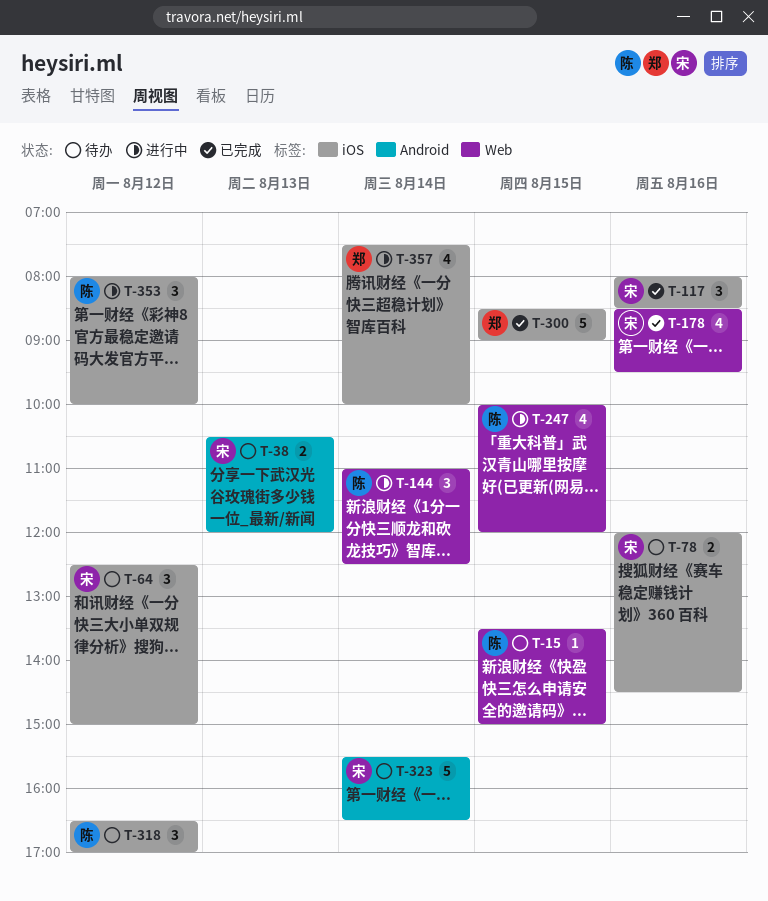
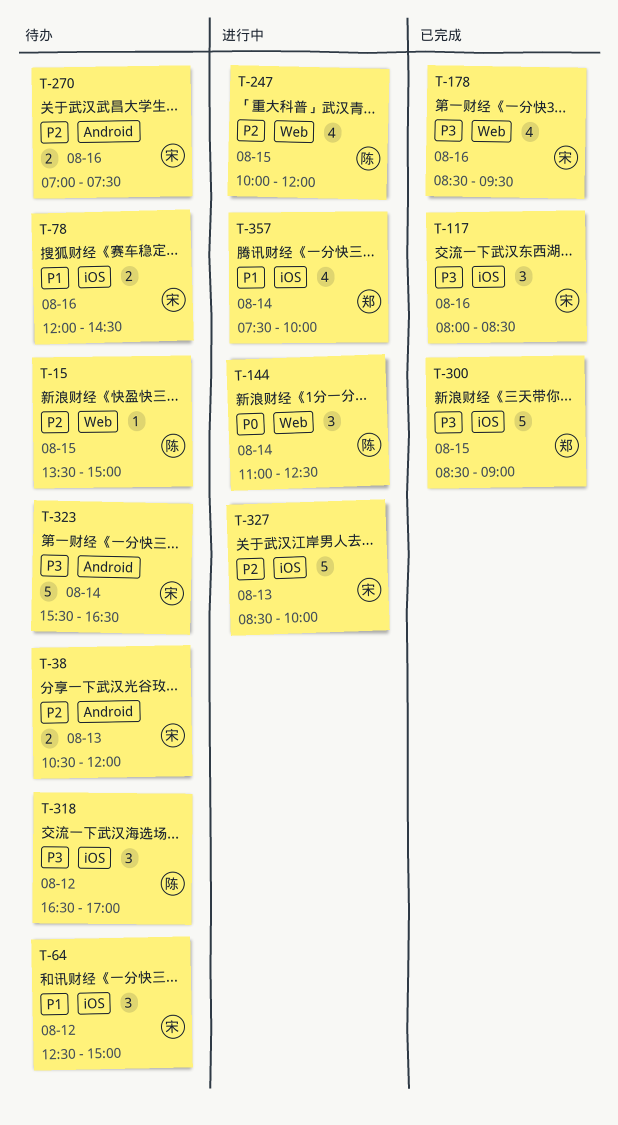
T-270: none -> present
T-327: none -> present
T-353: present -> none

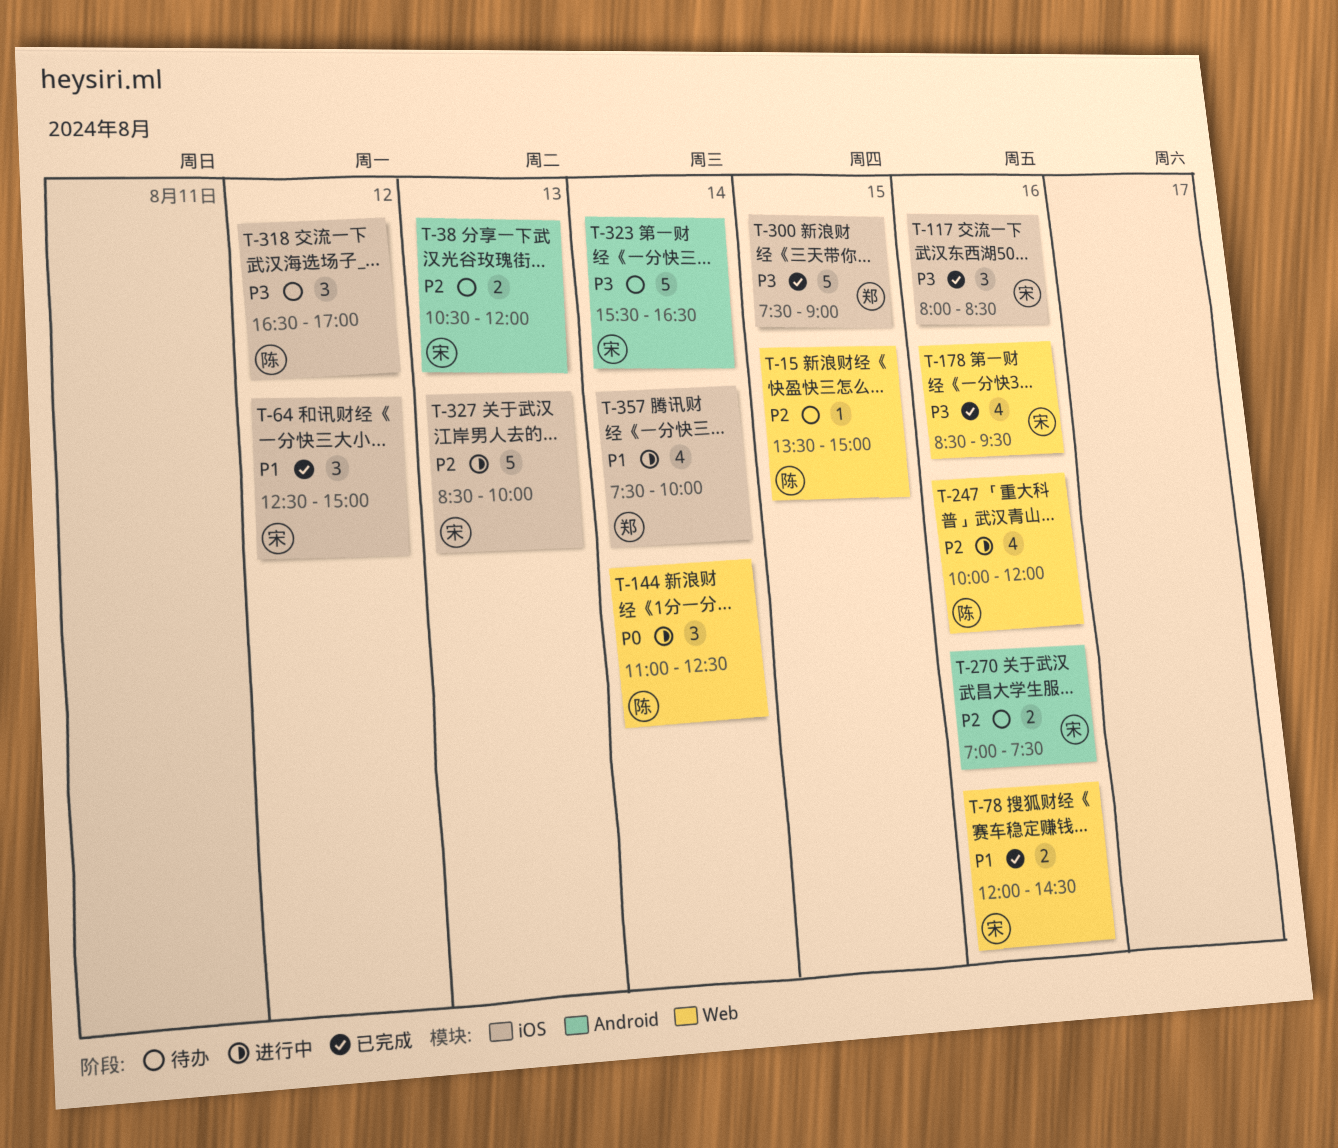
T-64, status: 待办 -> 已完成
T-78, status: 待办 -> 已完成
T-78, label: iOS -> Web
T-247, day: Aug 15 -> Aug 16
T-300, begins: 08:30 -> 07:30

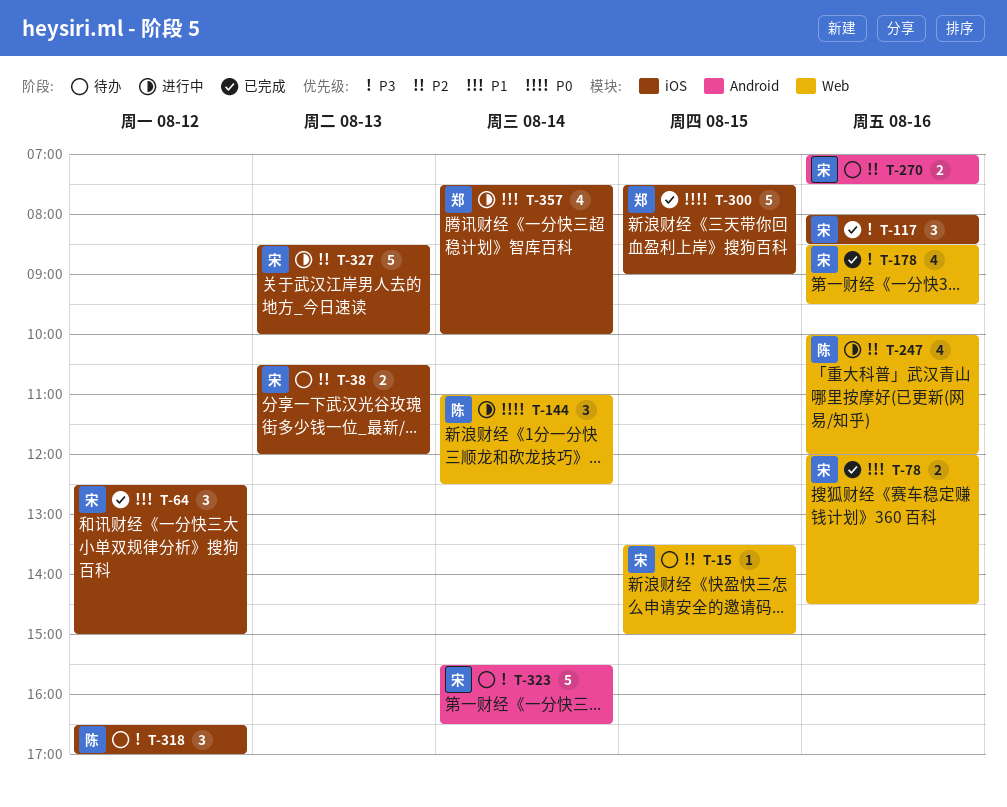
T-15, owner: 陈 -> 宋
T-38, label: Android -> iOS
T-300, priority: P3 -> P0

